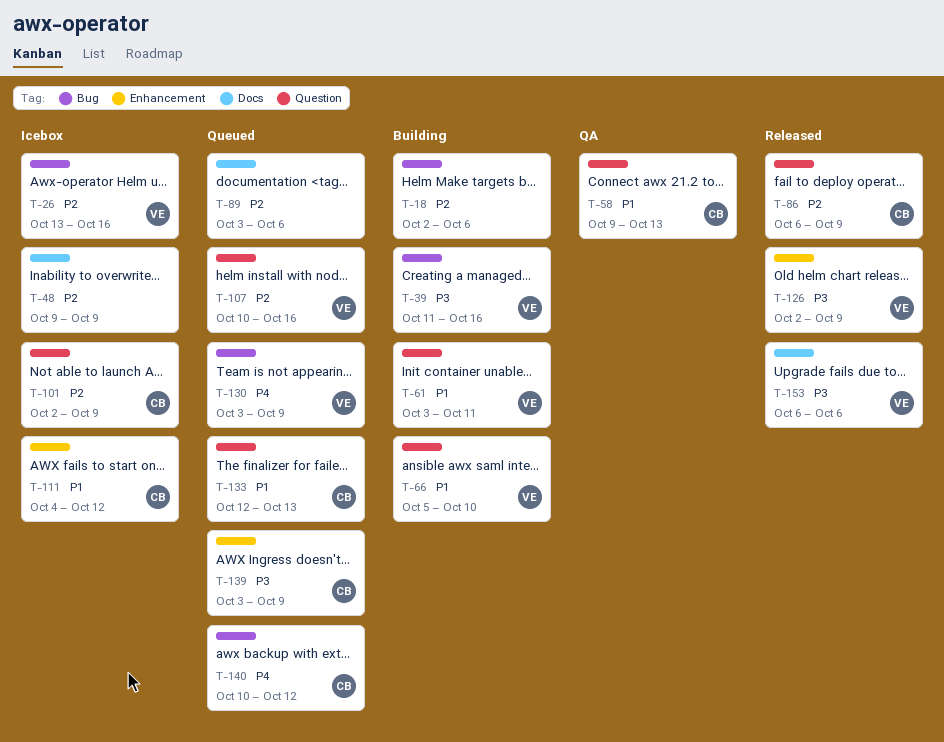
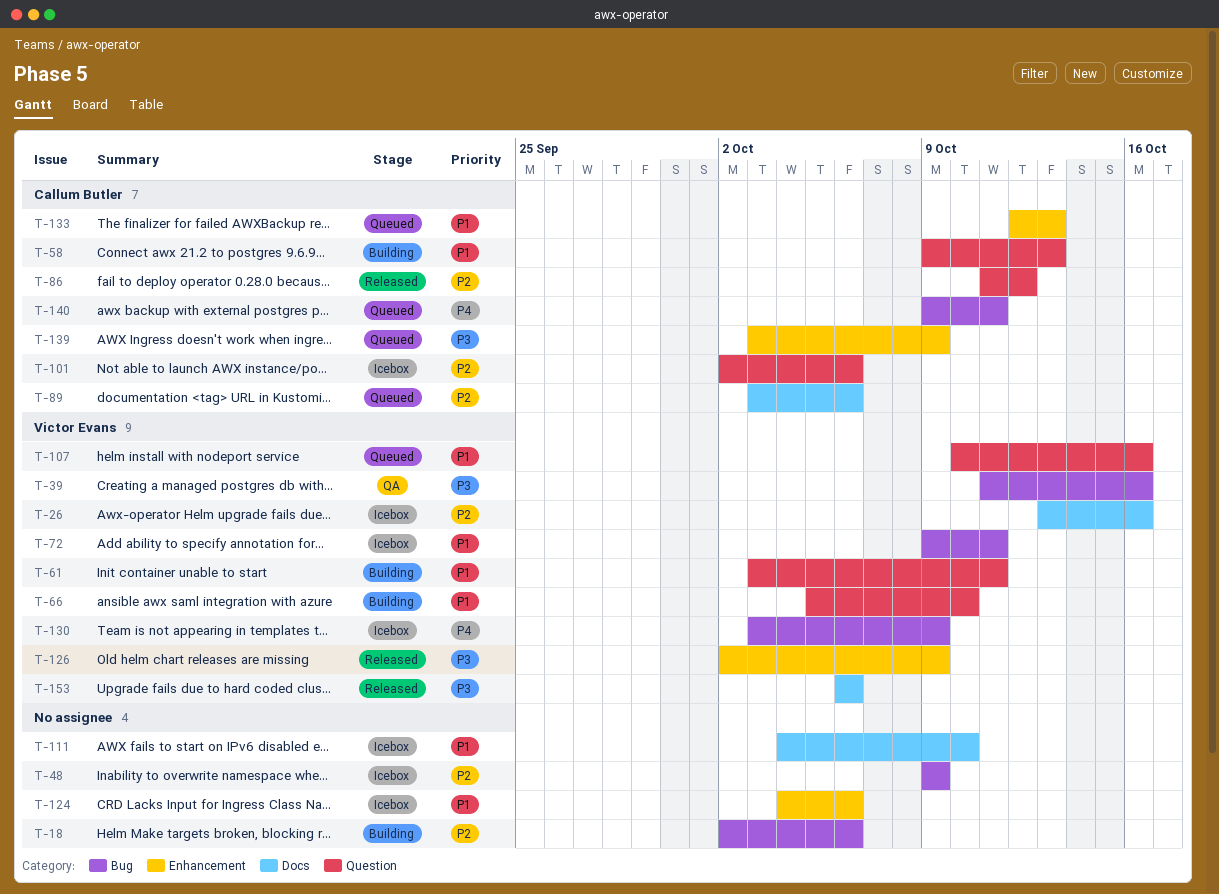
T-26, label: Bug -> Docs
T-39, status: Building -> QA
T-48, label: Docs -> Bug
T-58, status: QA -> Building
T-72: none -> present
T-86, start: Oct 6 -> Oct 11
T-86, due: Oct 9 -> Oct 12
T-89, owner: none -> Callum Butler
T-101, due: Oct 9 -> Oct 6
T-107, priority: P2 -> P1
T-111, owner: Callum Butler -> none
T-111, label: Enhancement -> Docs
T-111, due: Oct 12 -> Oct 10
T-124: none -> present
T-130, status: Queued -> Icebox
T-133, label: Question -> Enhancement
T-140, start: Oct 10 -> Oct 9
T-140, due: Oct 12 -> Oct 11

